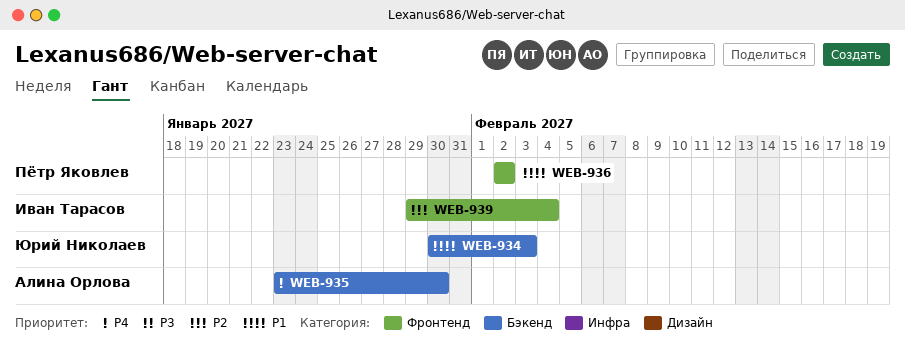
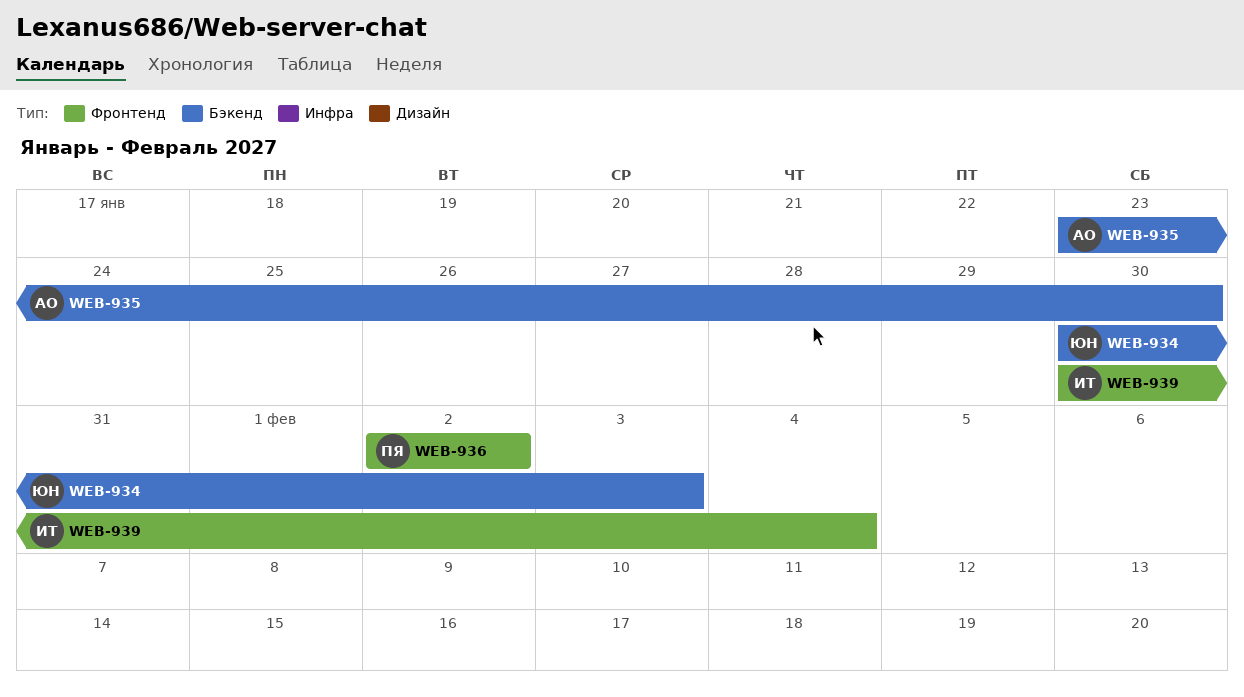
WEB-939, start: Jan 29 -> Jan 30

